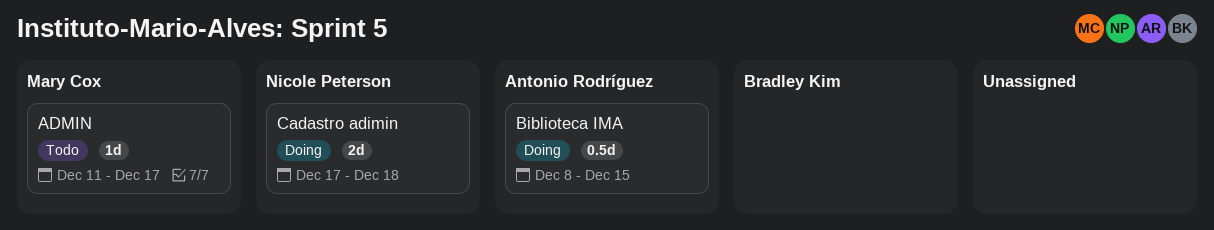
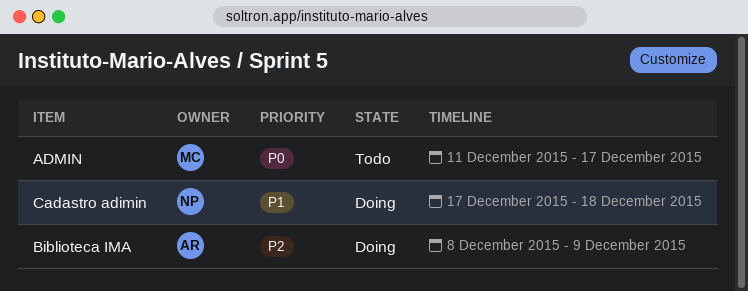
Biblioteca IMA, due: Dec 15 -> Dec 9

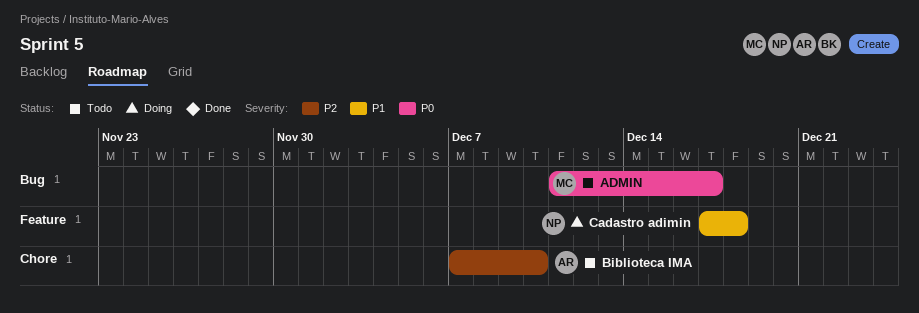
Biblioteca IMA, status: Doing -> Todo
Biblioteca IMA, start: Dec 8 -> Dec 7
Biblioteca IMA, due: Dec 9 -> Dec 10

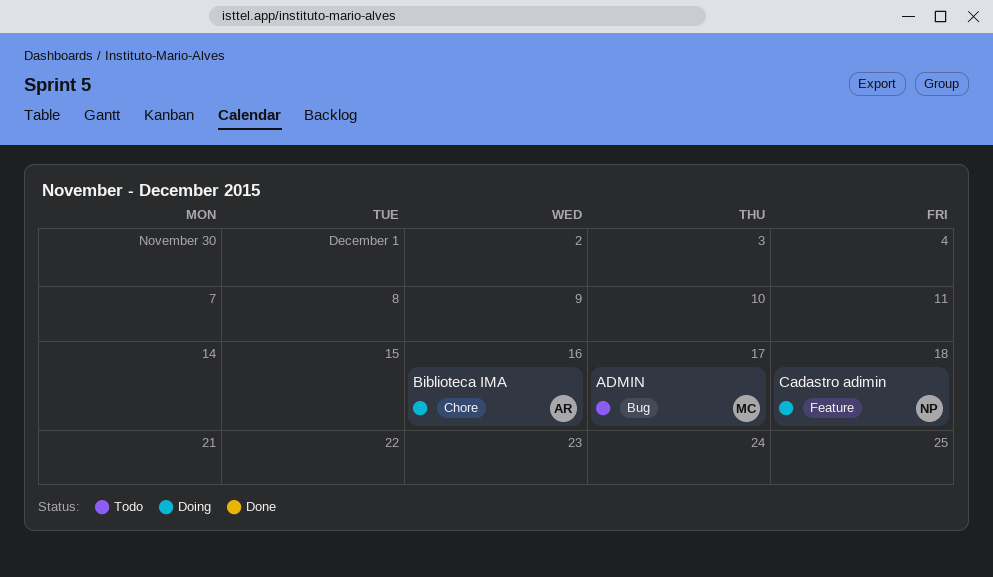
Biblioteca IMA, status: Todo -> Doing
Biblioteca IMA, due: Dec 10 -> Dec 16

